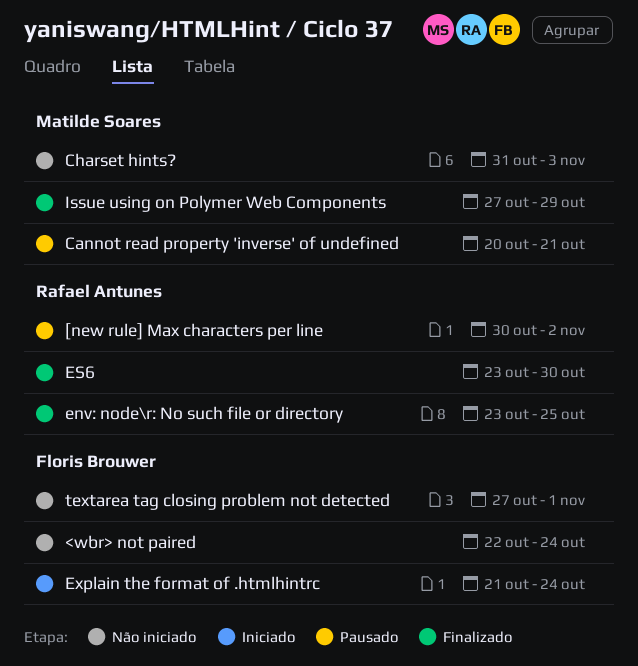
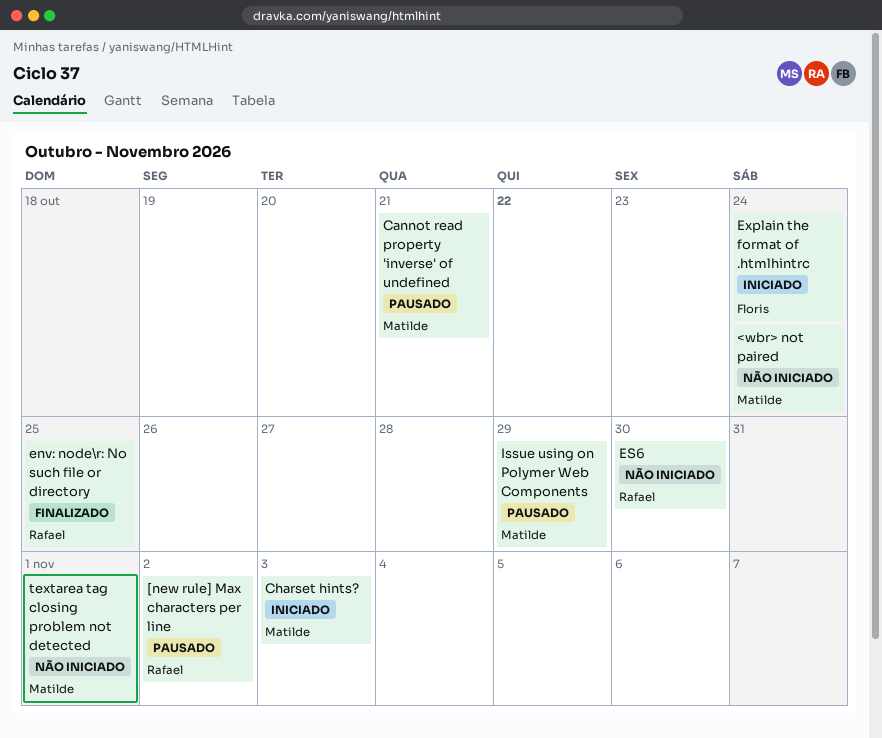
<wbr> not paired, owner: Floris Brouwer -> Matilde Soares
Charset hints?, status: Não iniciado -> Iniciado
ES6, status: Finalizado -> Não iniciado
Issue using on Polymer Web Components, status: Finalizado -> Pausado
textarea tag closing problem not detected, owner: Floris Brouwer -> Matilde Soares

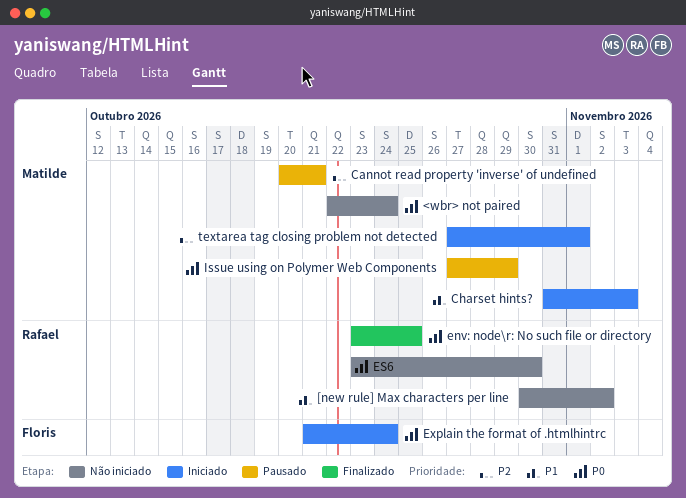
[new rule] Max characters per line, status: Pausado -> Não iniciado
textarea tag closing problem not detected, status: Não iniciado -> Iniciado

